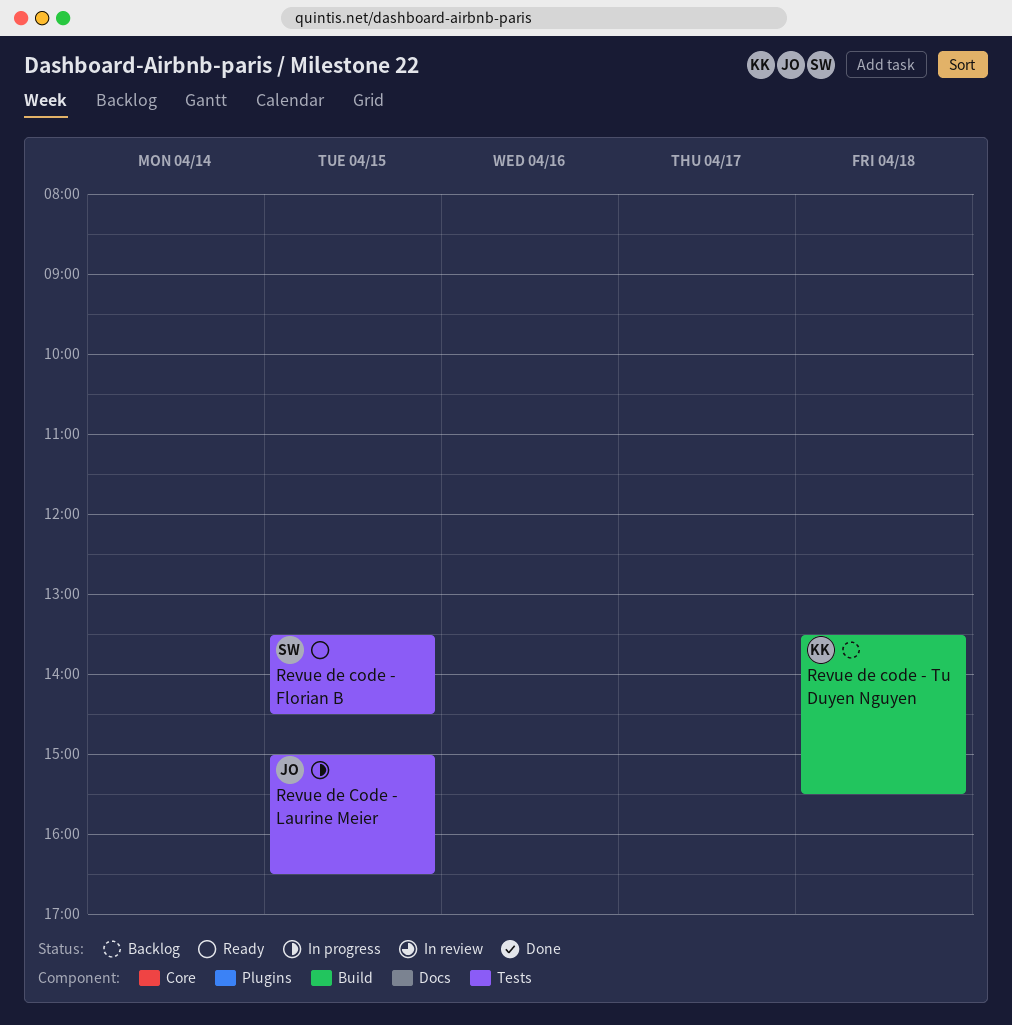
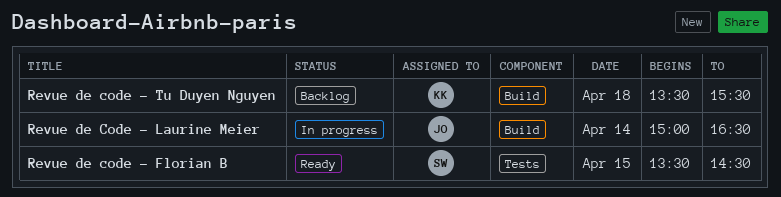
Revue de Code - Laurine Meier, label: Tests -> Build
Revue de Code - Laurine Meier, day: Apr 15 -> Apr 14

